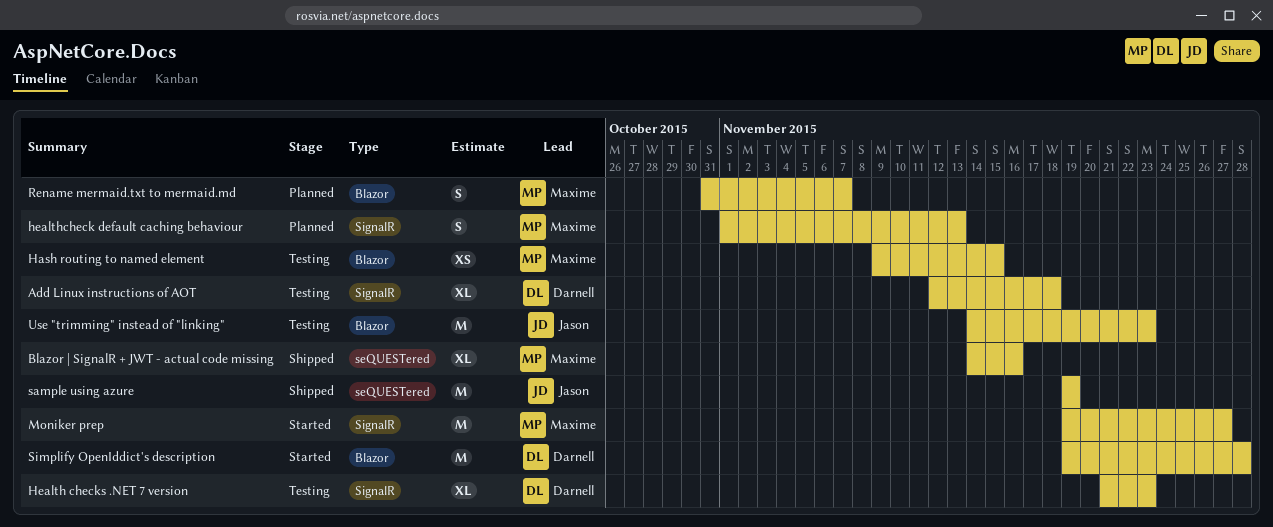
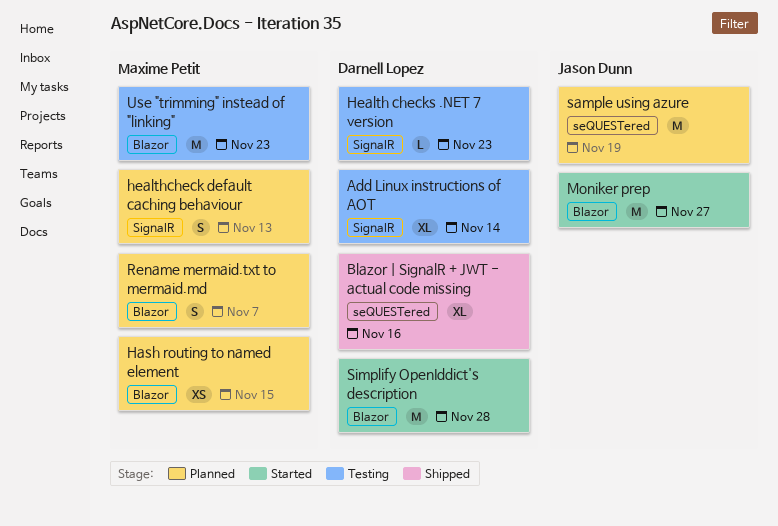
Add Linux instructions of AOT, due: Nov 18 -> Nov 14
Blazor | SignalR + JWT - actual code missing, owner: Maxime Petit -> Darnell Lopez
Hash routing to named element, status: Testing -> Planned
Health checks .NET 7 version, estimate: XL -> L
Moniker prep, owner: Maxime Petit -> Jason Dunn
Moniker prep, label: SignalR -> Blazor
sample using azure, status: Shipped -> Planned
Use "trimming" instead of "linking", owner: Jason Dunn -> Maxime Petit

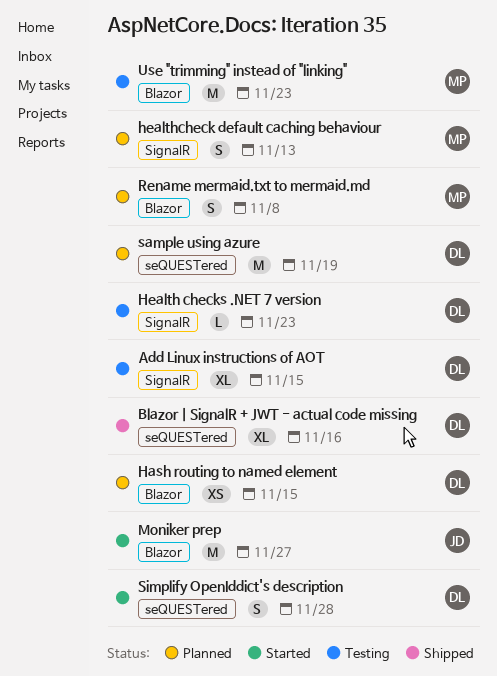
Add Linux instructions of AOT, due: Nov 14 -> Nov 15
Hash routing to named element, owner: Maxime Petit -> Darnell Lopez
Rename mermaid.txt to mermaid.md, due: Nov 7 -> Nov 8
sample using azure, owner: Jason Dunn -> Darnell Lopez
Simplify OpenIddict's description, label: Blazor -> seQUESTered
Simplify OpenIddict's description, estimate: M -> S

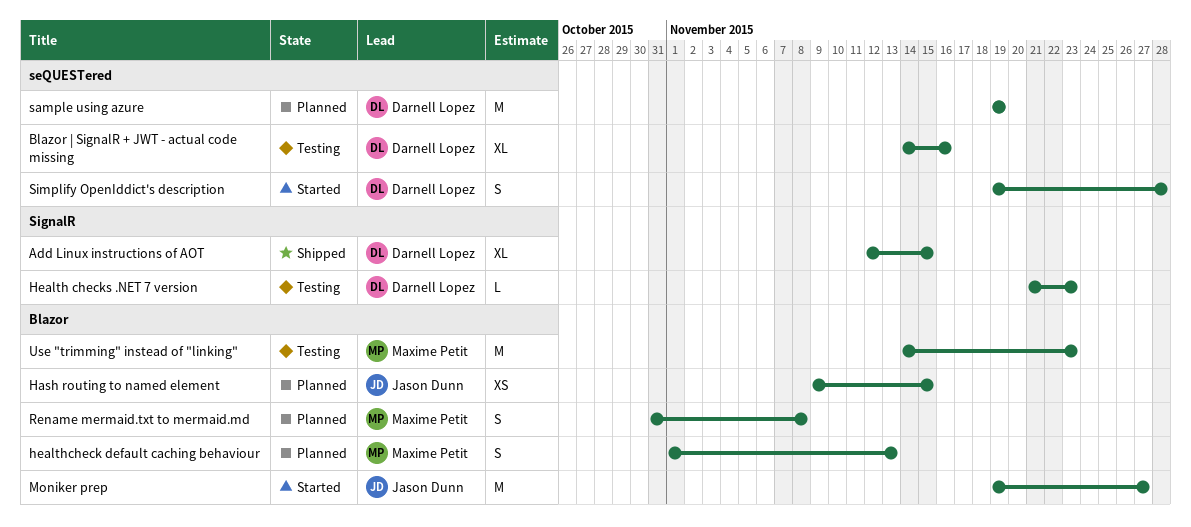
Add Linux instructions of AOT, status: Testing -> Shipped
Blazor | SignalR + JWT - actual code missing, status: Shipped -> Testing
Hash routing to named element, owner: Darnell Lopez -> Jason Dunn
healthcheck default caching behaviour, label: SignalR -> Blazor

